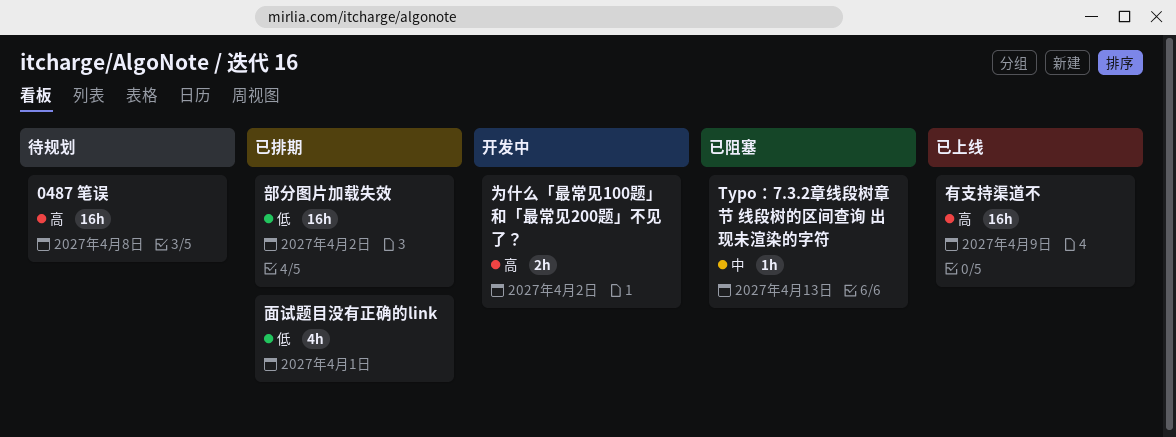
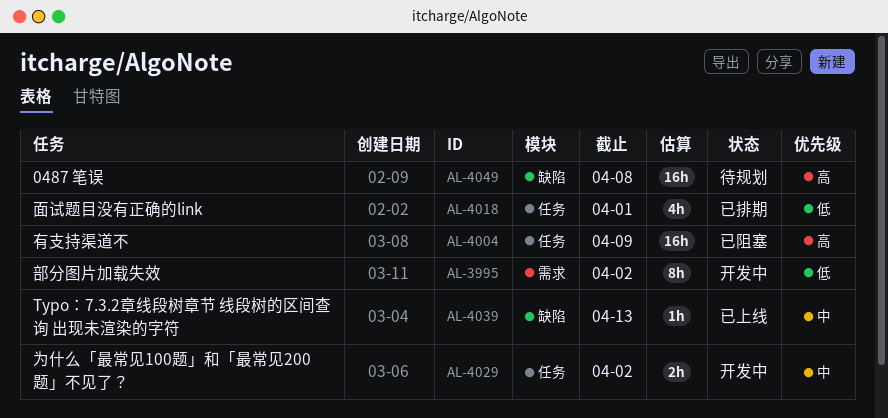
Typo：7.3.2章线段树章节 线段树的区间查询 出现未渲染的字符, status: 已阻塞 -> 已上线
为什么「最常见100题」和「最常见200题」不见了？, priority: 高 -> 中
有支持渠道不, status: 已上线 -> 已阻塞
部分图片加载失效, status: 已排期 -> 开发中
部分图片加载失效, estimate: 16h -> 8h

